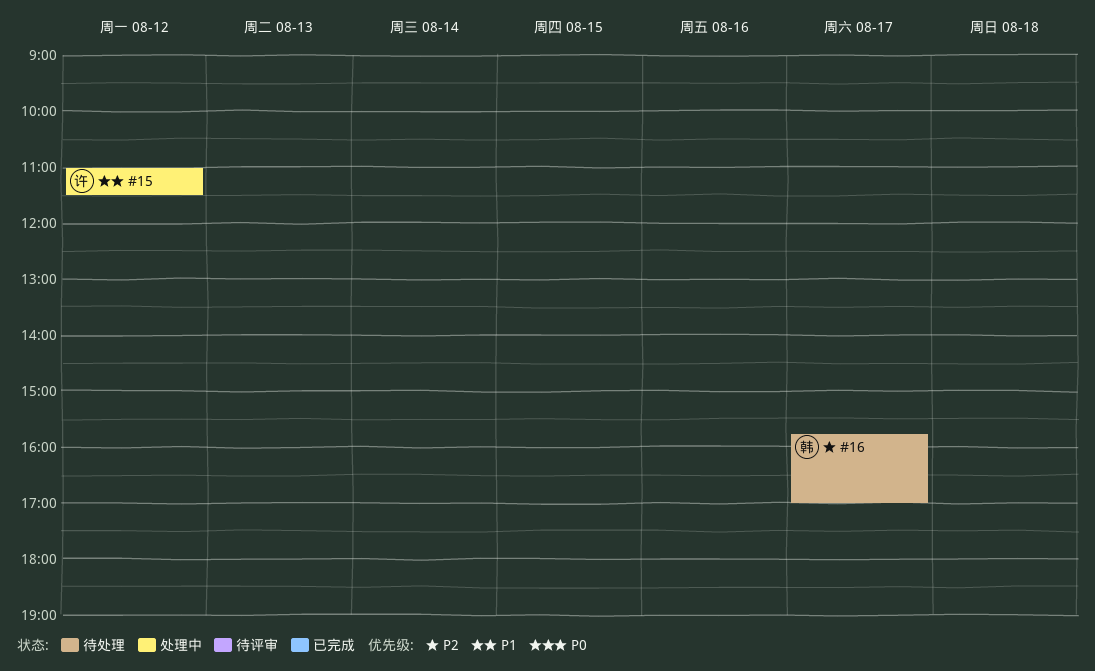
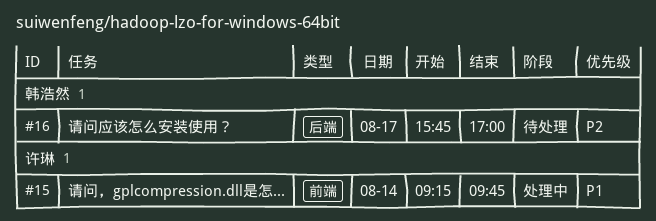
#15, day: Aug 12 -> Aug 14
#15, begins: 11:00 -> 09:15
#15, ends: 11:30 -> 09:45

